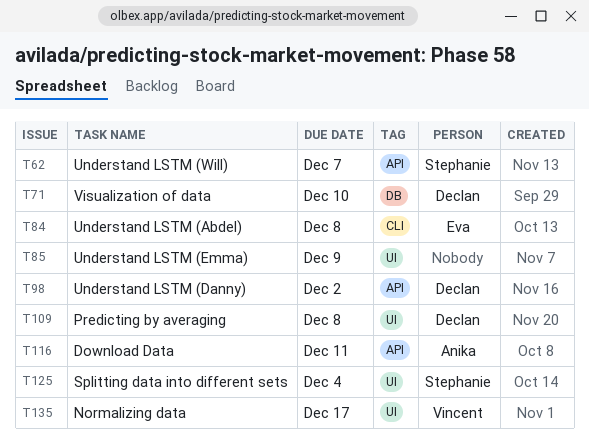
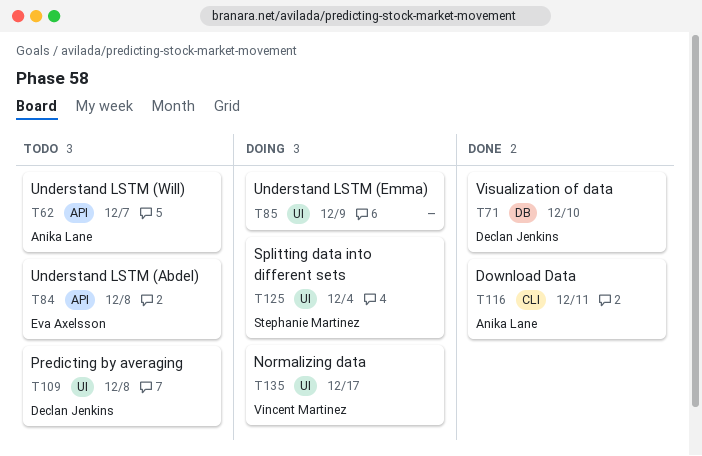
T62, owner: Stephanie Martinez -> Anika Lane
T84, label: CLI -> API
T98: present -> none
T116, label: API -> CLI

